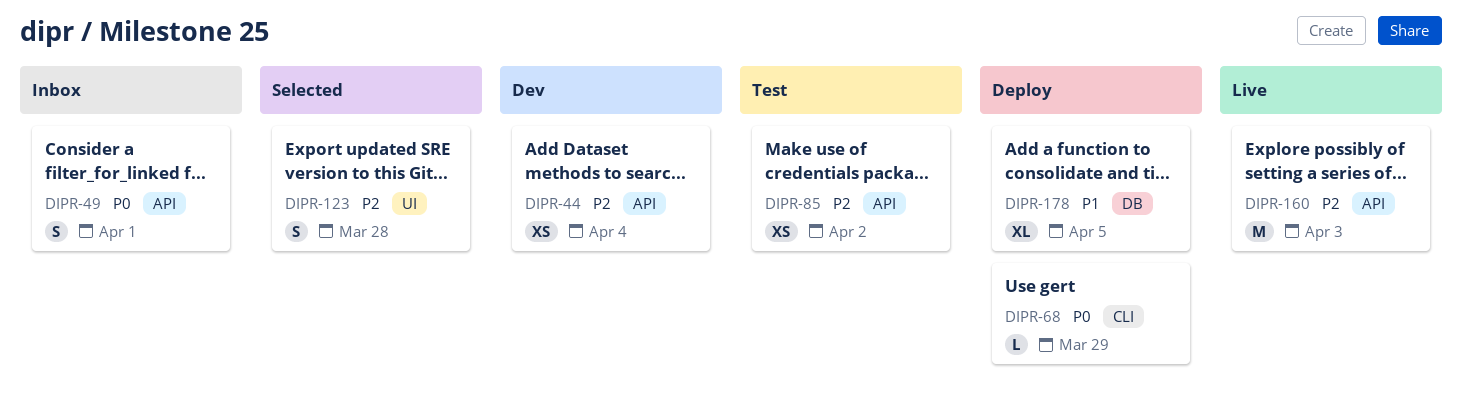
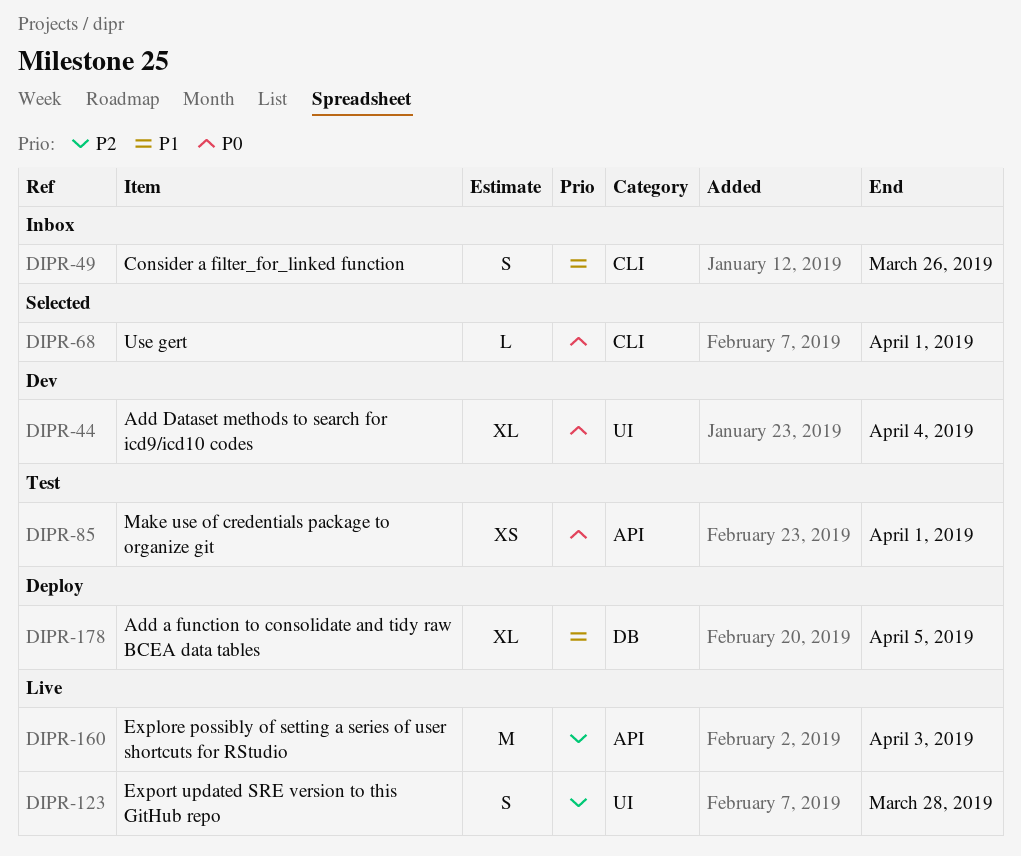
DIPR-44, priority: P2 -> P0
DIPR-44, label: API -> UI
DIPR-44, estimate: XS -> XL
DIPR-49, priority: P0 -> P1
DIPR-49, label: API -> CLI
DIPR-49, due: Apr 1 -> Mar 26
DIPR-68, status: Deploy -> Selected
DIPR-68, due: Mar 29 -> Apr 1
DIPR-85, priority: P2 -> P0
DIPR-85, due: Apr 2 -> Apr 1
DIPR-123, status: Selected -> Live

